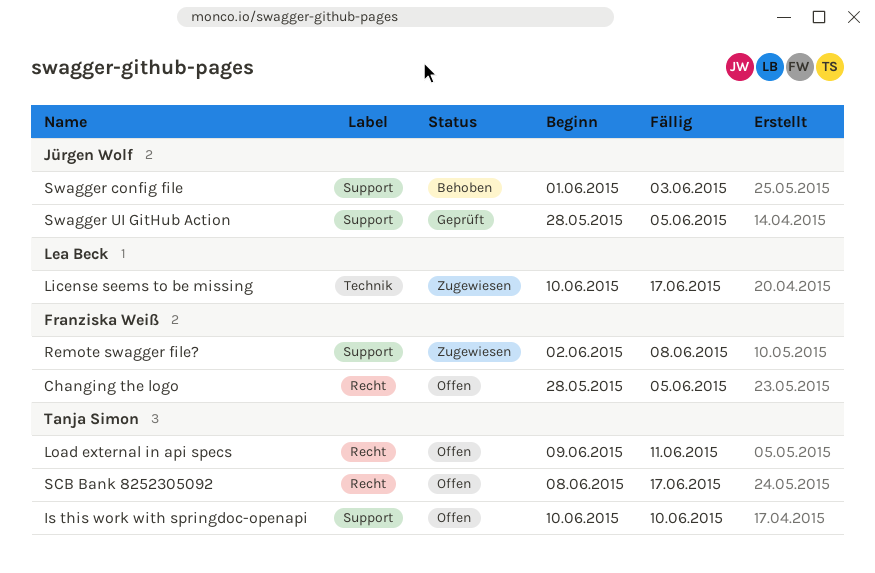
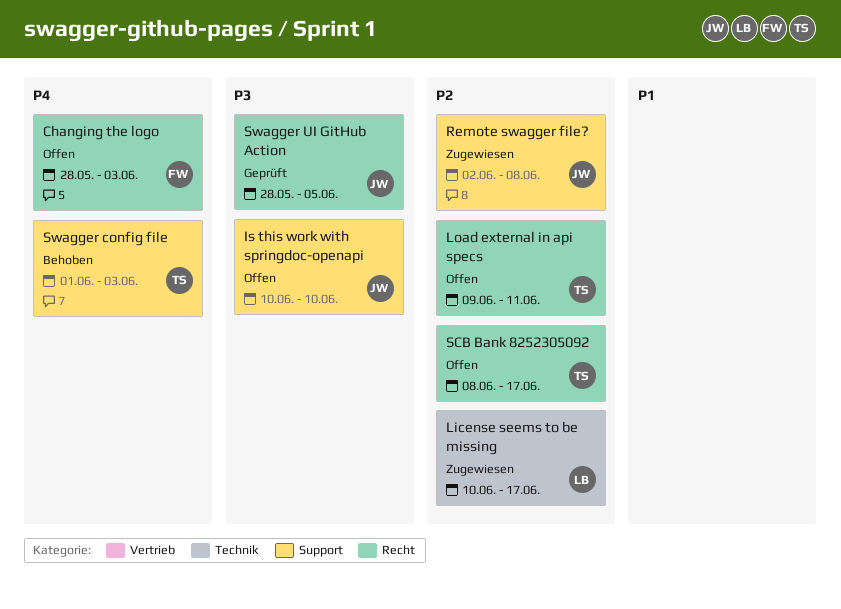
Changing the logo, due: Jun 5 -> Jun 3
Is this work with springdoc-openapi, owner: Tanja Simon -> Jürgen Wolf
Remote swagger file?, owner: Franziska Weiß -> Jürgen Wolf
Swagger config file, owner: Jürgen Wolf -> Tanja Simon
Swagger UI GitHub Action, label: Support -> Recht

